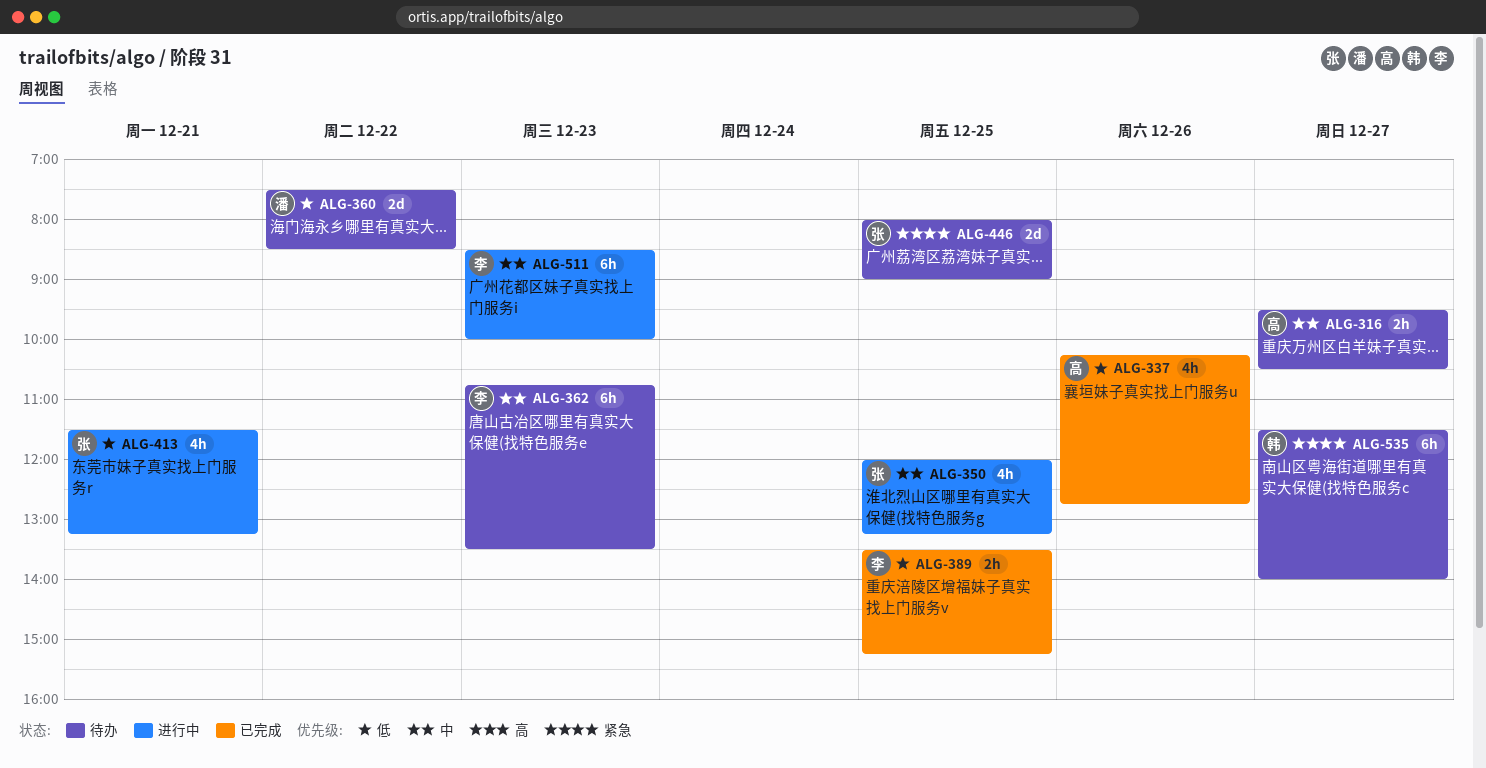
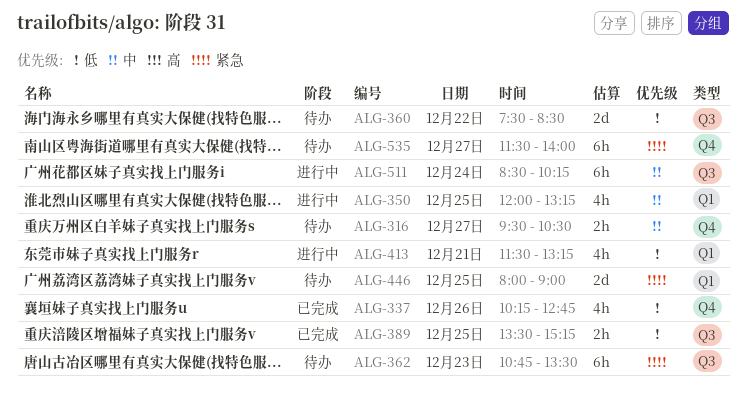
ALG-362, priority: 中 -> 紧急
ALG-511, day: Dec 23 -> Dec 24
ALG-511, ends: 10:00 -> 10:15

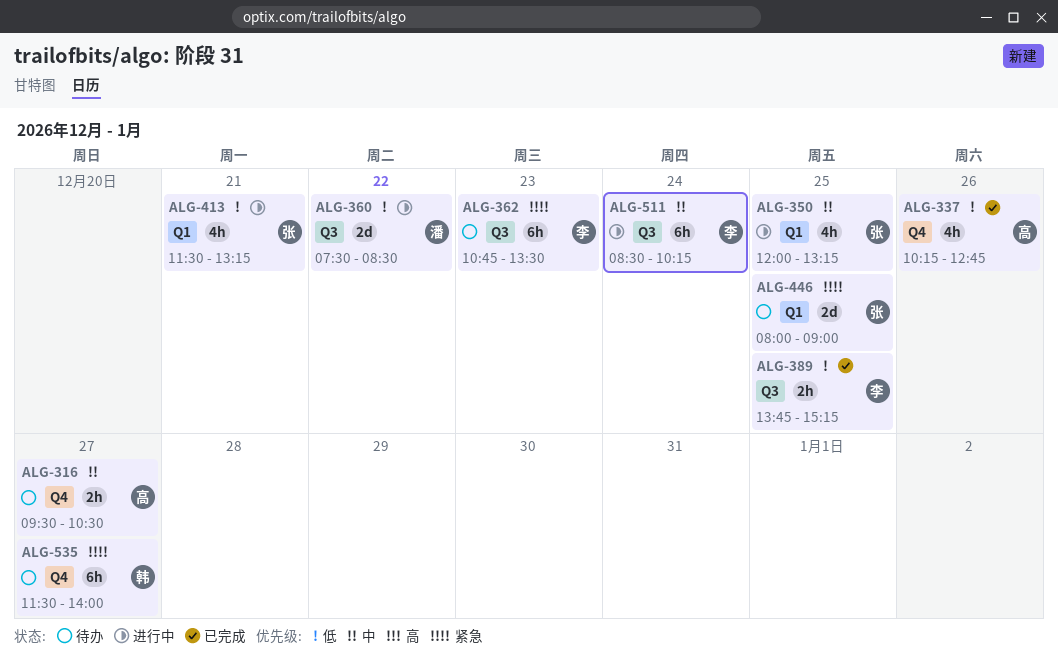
ALG-360, status: 待办 -> 进行中
ALG-389, begins: 13:30 -> 13:45

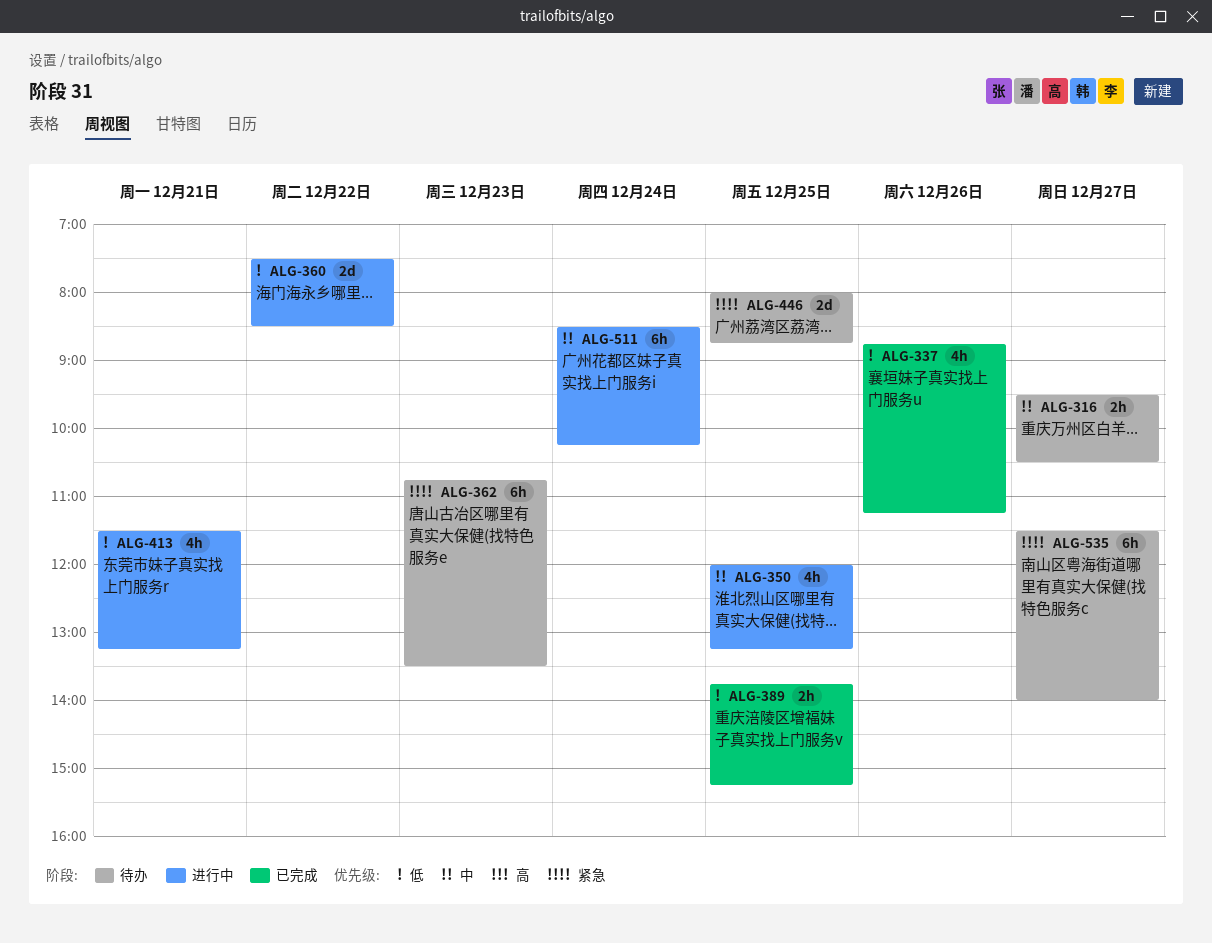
ALG-337, begins: 10:15 -> 08:45
ALG-337, ends: 12:45 -> 11:15
ALG-446, ends: 09:00 -> 08:45

